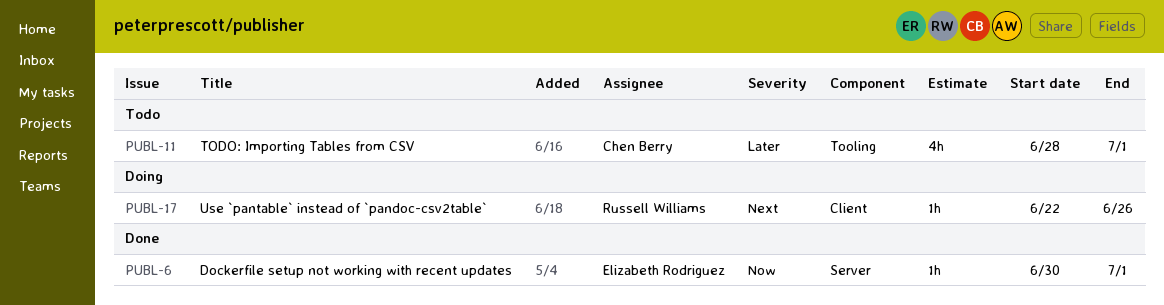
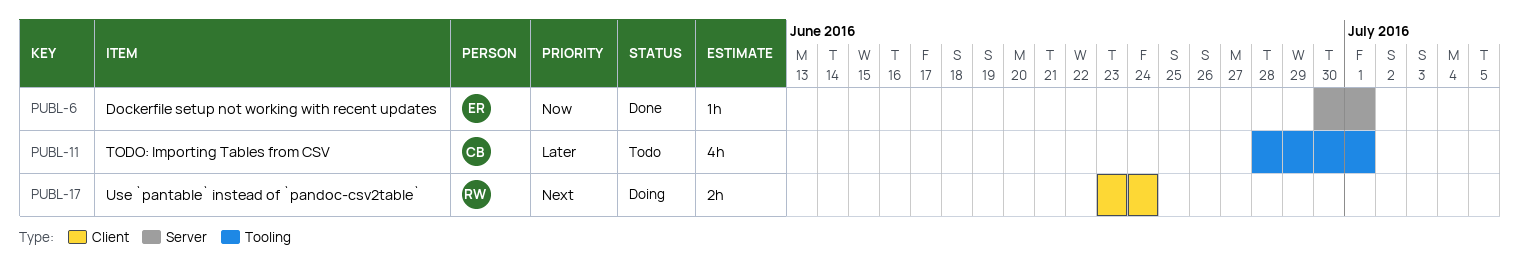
PUBL-17, estimate: 1h -> 2h
PUBL-17, start: Jun 22 -> Jun 23
PUBL-17, due: Jun 26 -> Jun 24

